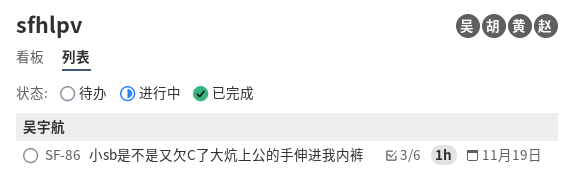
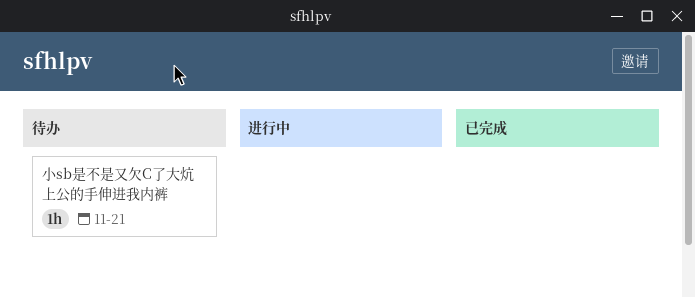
小sb是不是又欠C了大炕上公的手伸进我内裤, due: Nov 19 -> Nov 21

